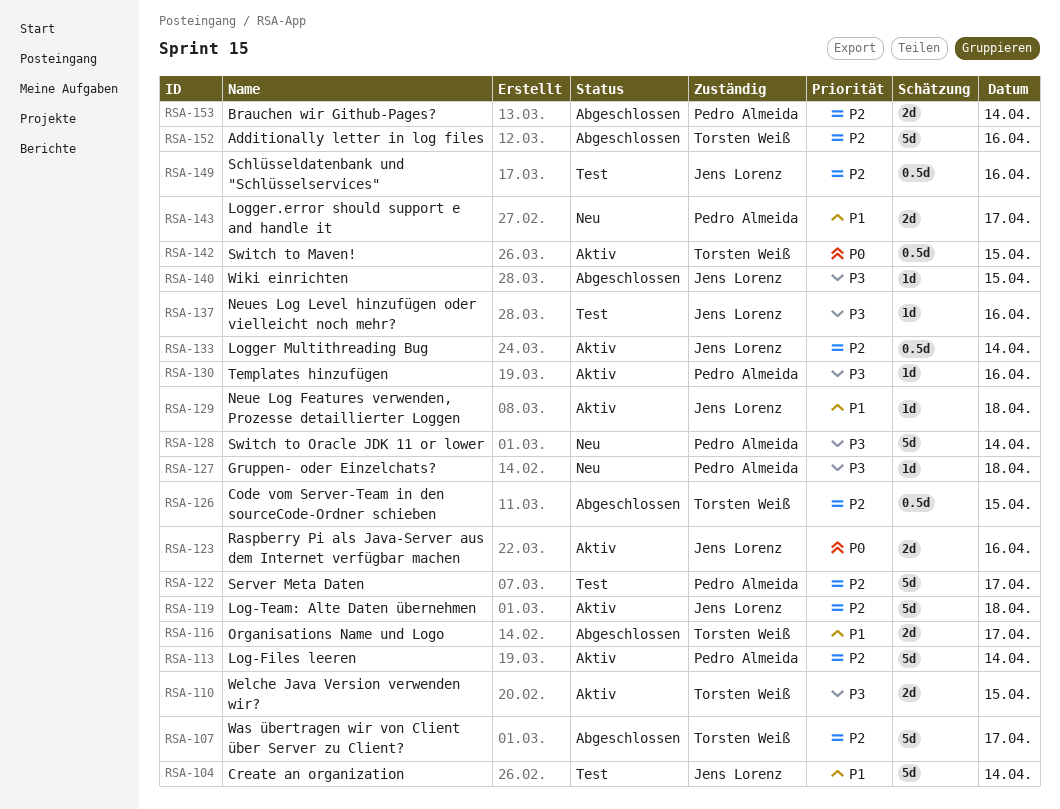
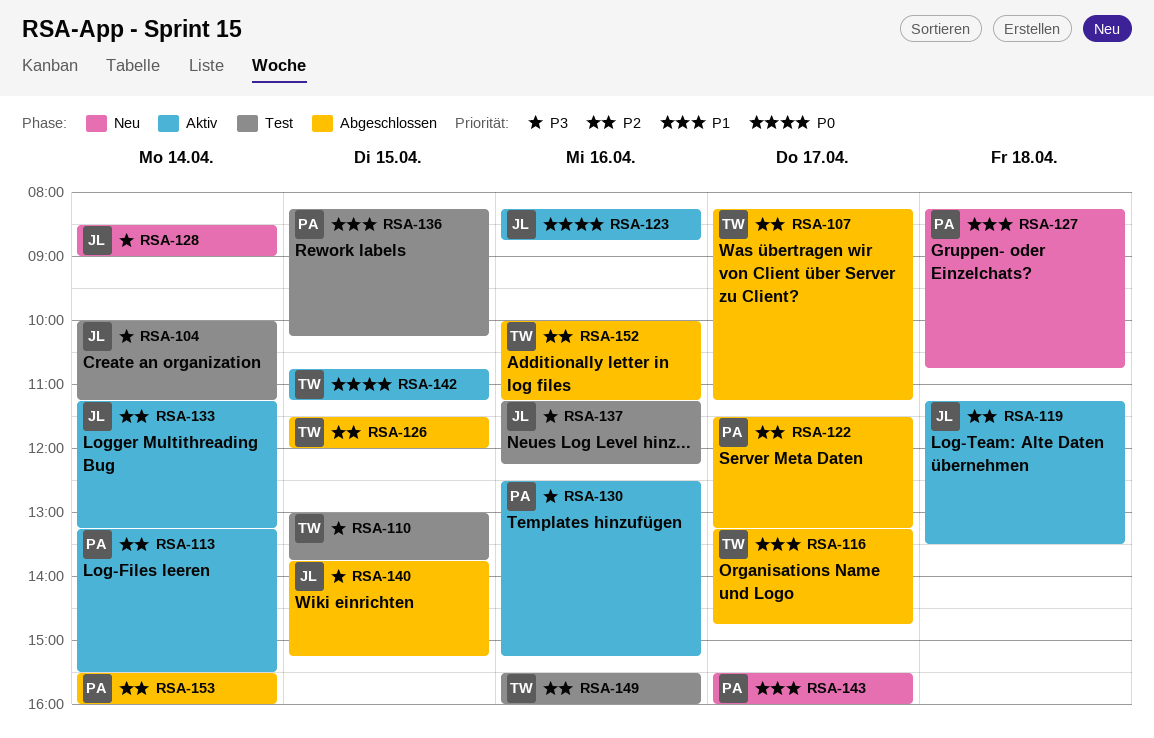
RSA-104, priority: P1 -> P3
RSA-110, status: Aktiv -> Test
RSA-122, status: Test -> Abgeschlossen
RSA-127, priority: P3 -> P1
RSA-128, owner: Pedro Almeida -> Jens Lorenz
RSA-129: present -> none
RSA-136: none -> present
RSA-149, owner: Jens Lorenz -> Torsten Weiß

